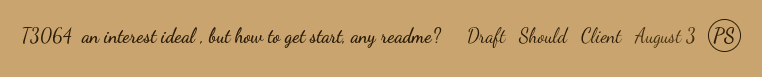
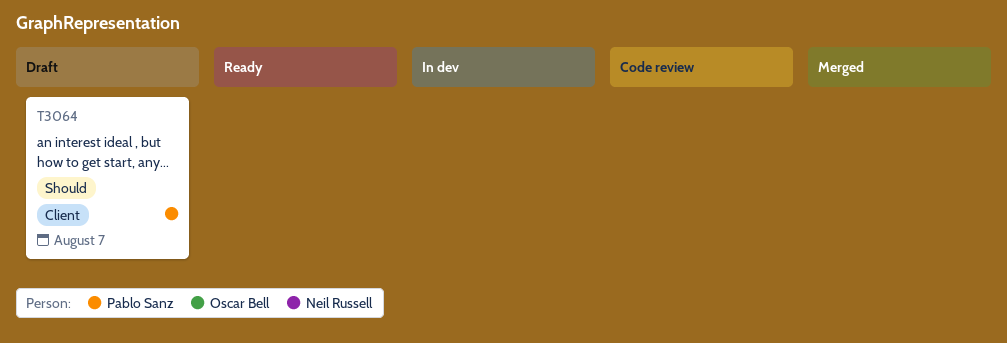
T3064, due: Aug 3 -> Aug 7

